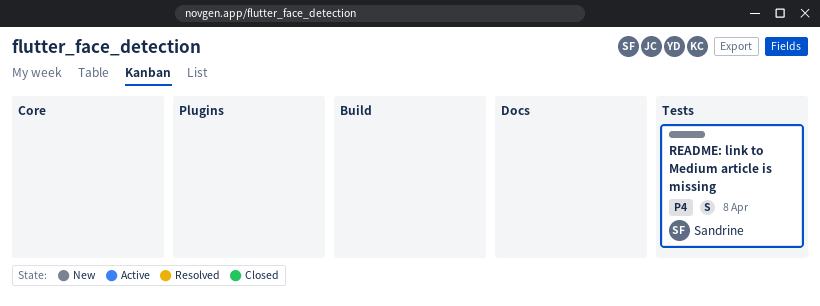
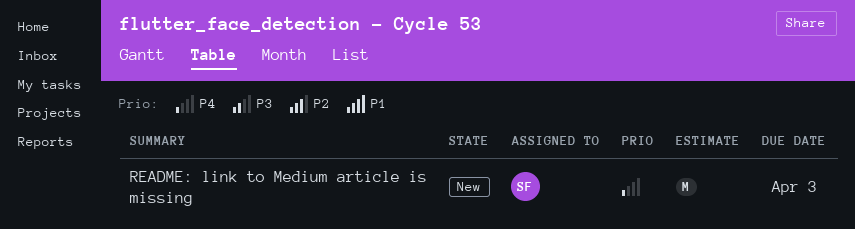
README: link to Medium article is missing, estimate: S -> M
README: link to Medium article is missing, due: Apr 8 -> Apr 3

